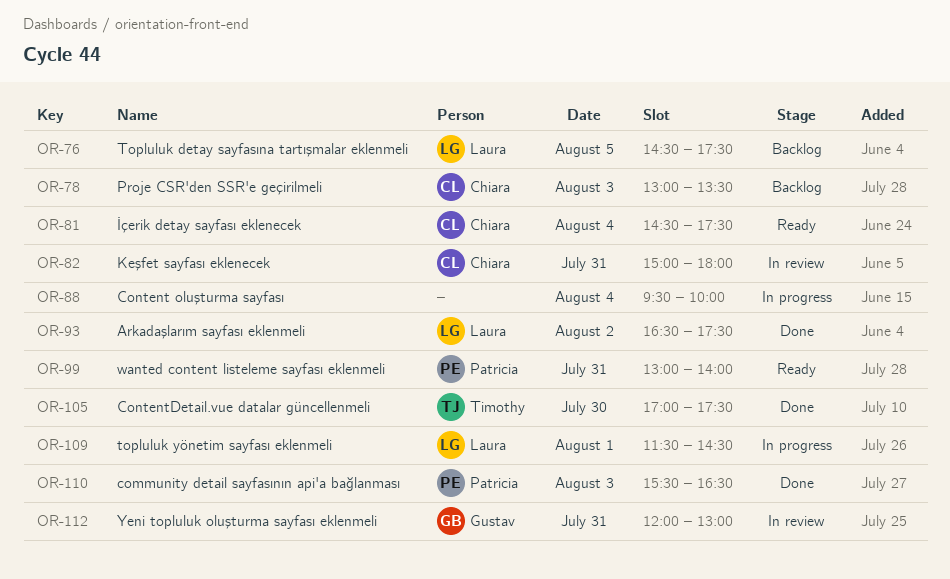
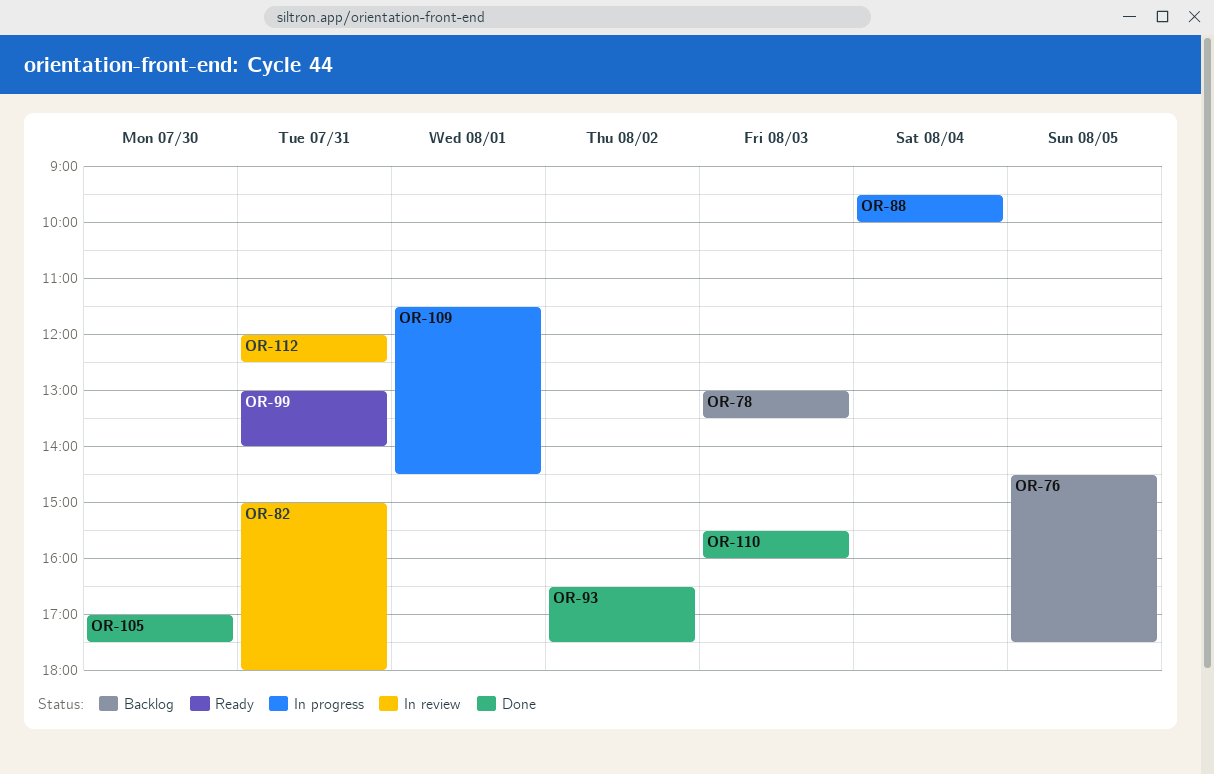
OR-81: present -> none
OR-110, ends: 16:30 -> 16:00
OR-112, ends: 13:00 -> 12:30

